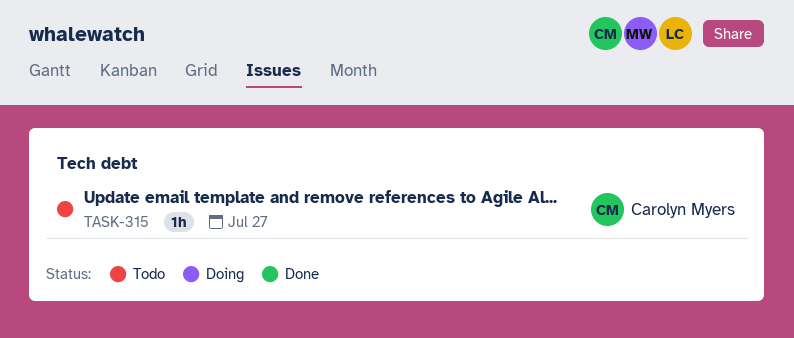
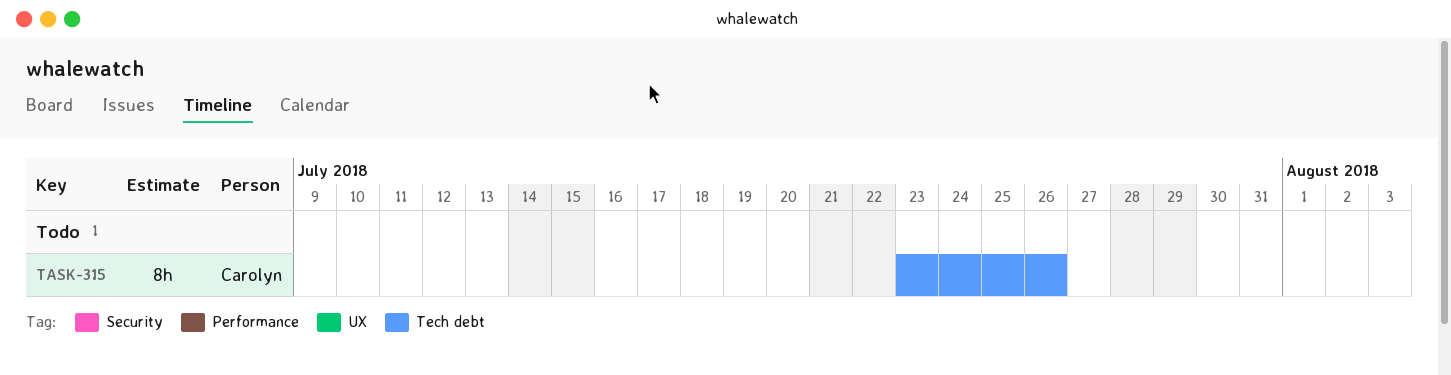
TASK-315, estimate: 1h -> 8h
TASK-315, due: Jul 27 -> Jul 26

